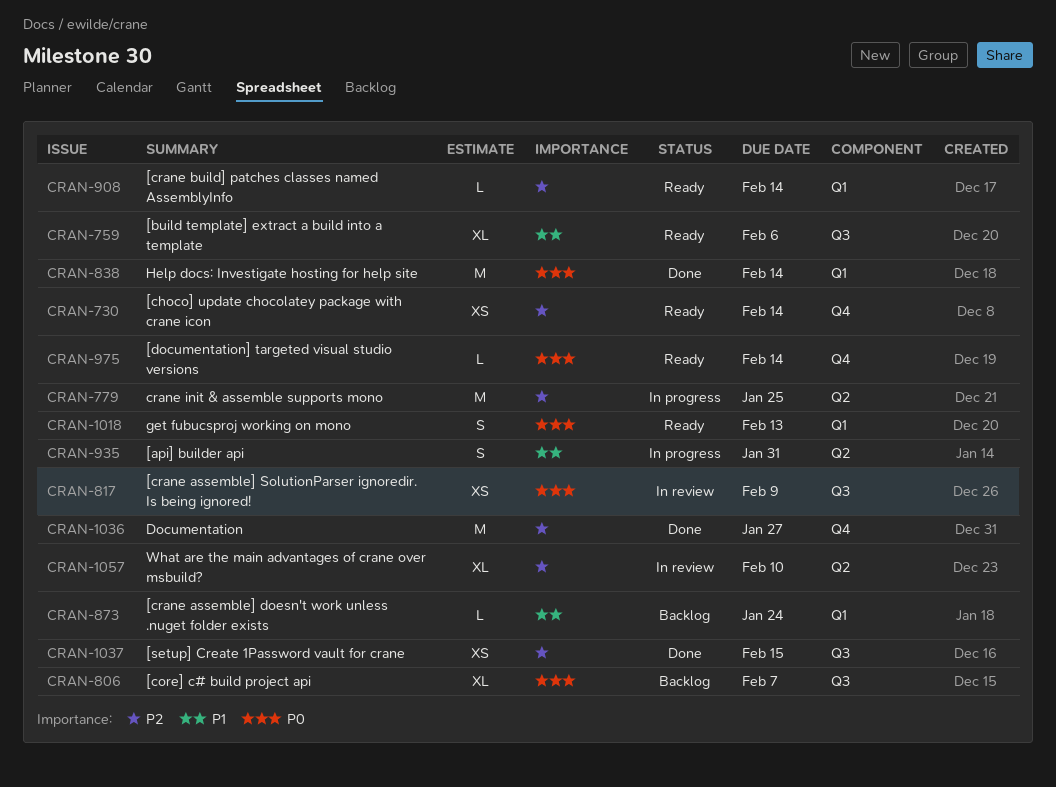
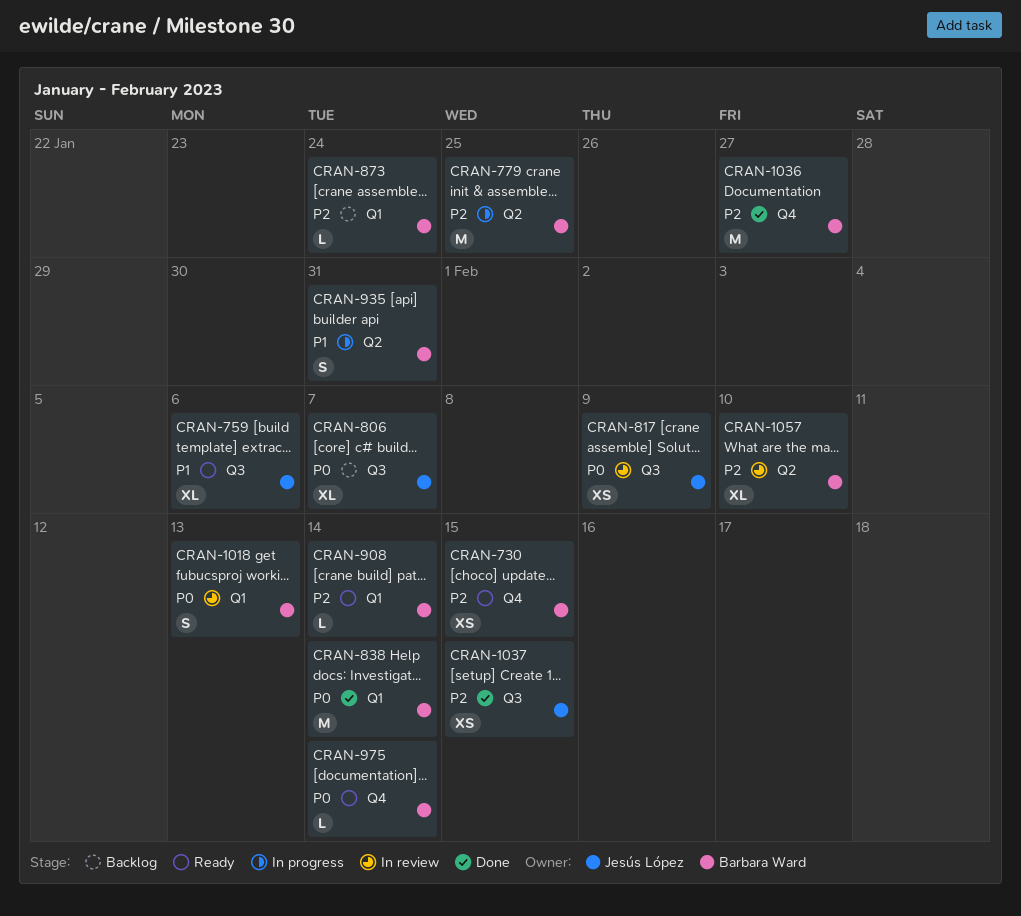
CRAN-730, due: Feb 14 -> Feb 15
CRAN-873, priority: P1 -> P2
CRAN-1018, status: Ready -> In review

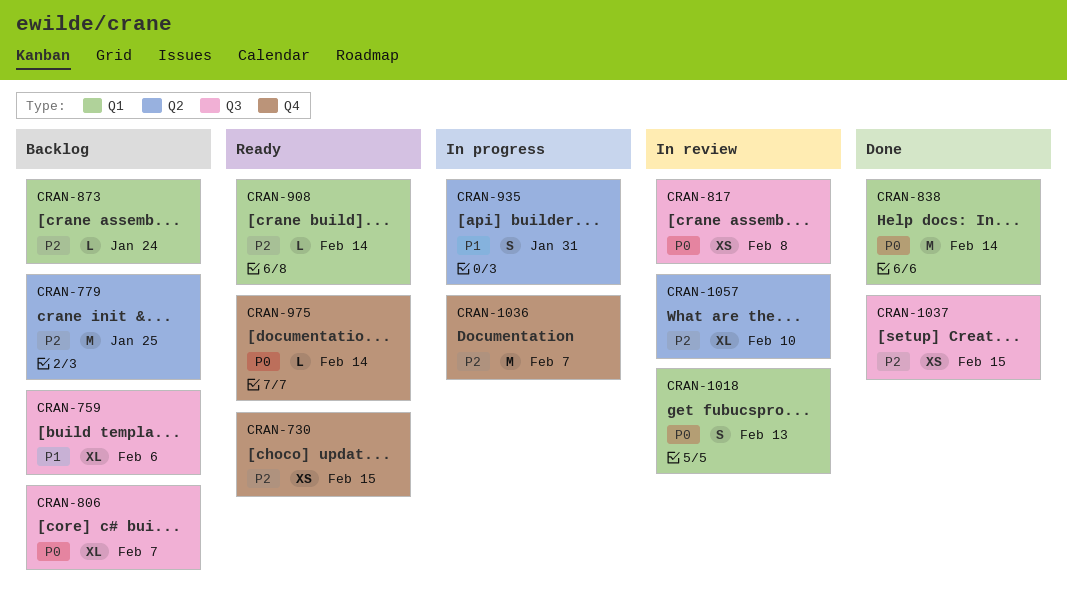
CRAN-759, status: Ready -> Backlog
CRAN-779, status: In progress -> Backlog
CRAN-817, due: Feb 9 -> Feb 8
CRAN-1036, status: Done -> In progress
CRAN-1036, due: Jan 27 -> Feb 7

